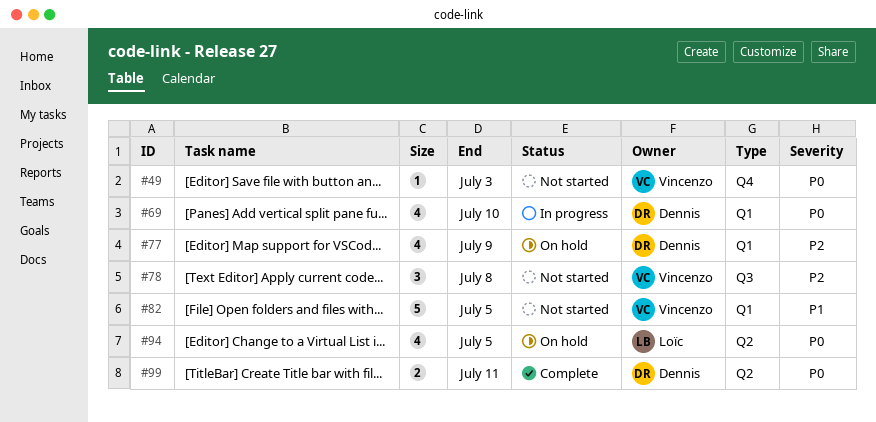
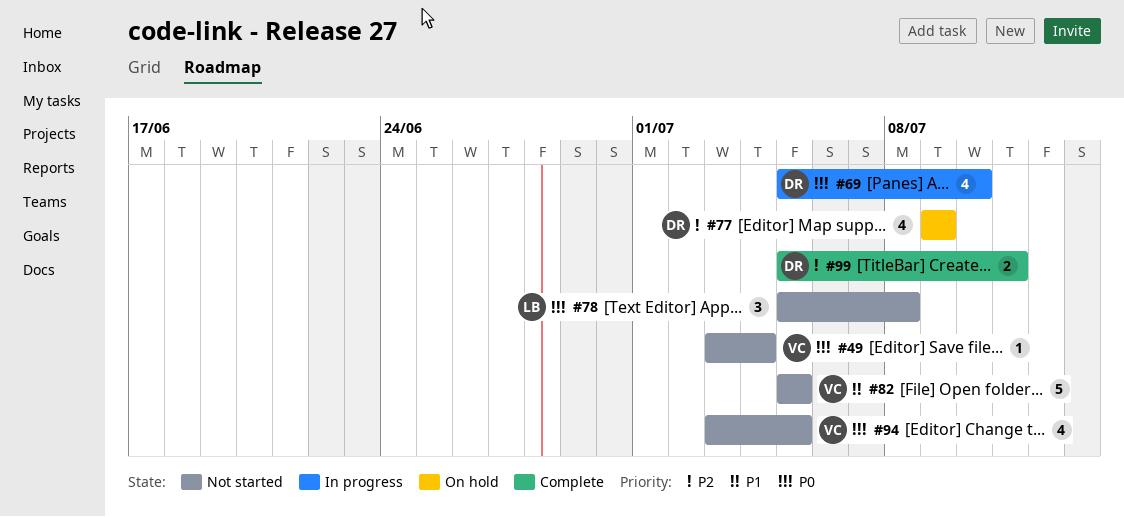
#49, due: Jul 3 -> Jul 4
#78, owner: Vincenzo -> Loïc
#78, priority: P2 -> P0
#94, status: On hold -> Not started
#94, owner: Loïc -> Vincenzo
#99, priority: P0 -> P2

